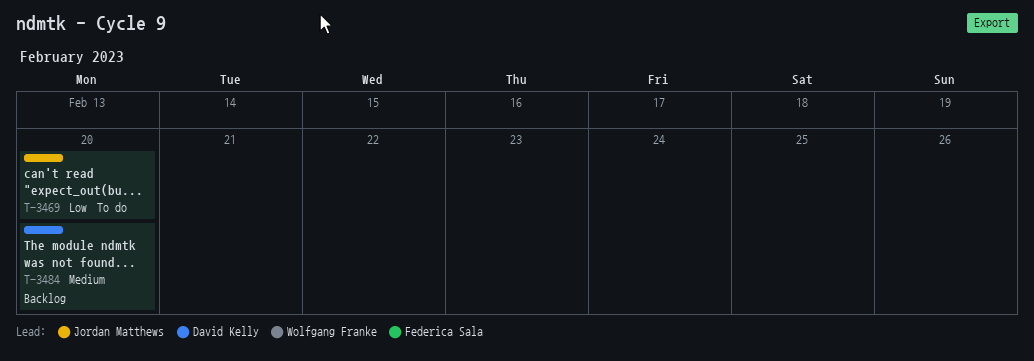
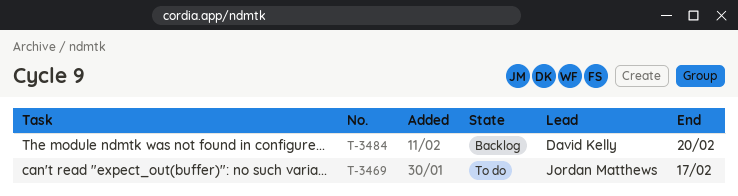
T-3469, due: Feb 20 -> Feb 17

